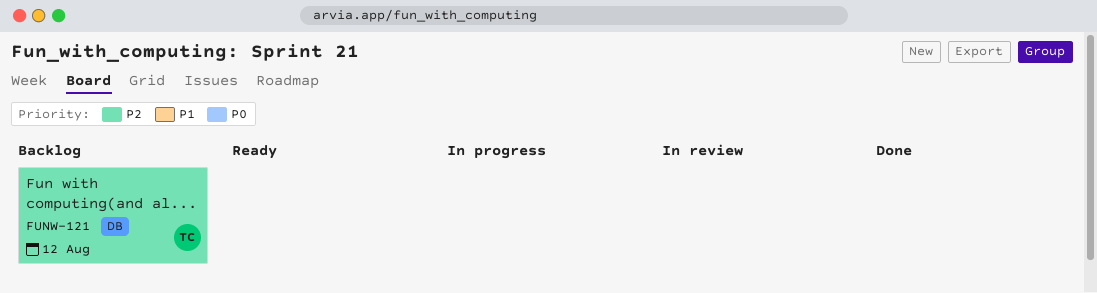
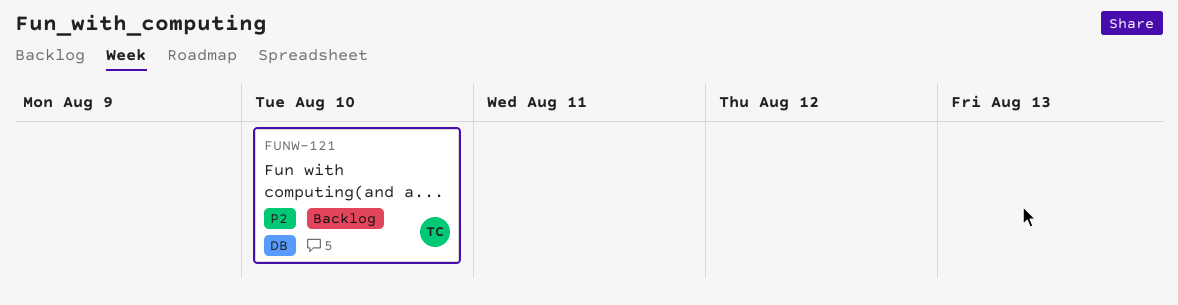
FUNW-121, due: Aug 12 -> Aug 10

